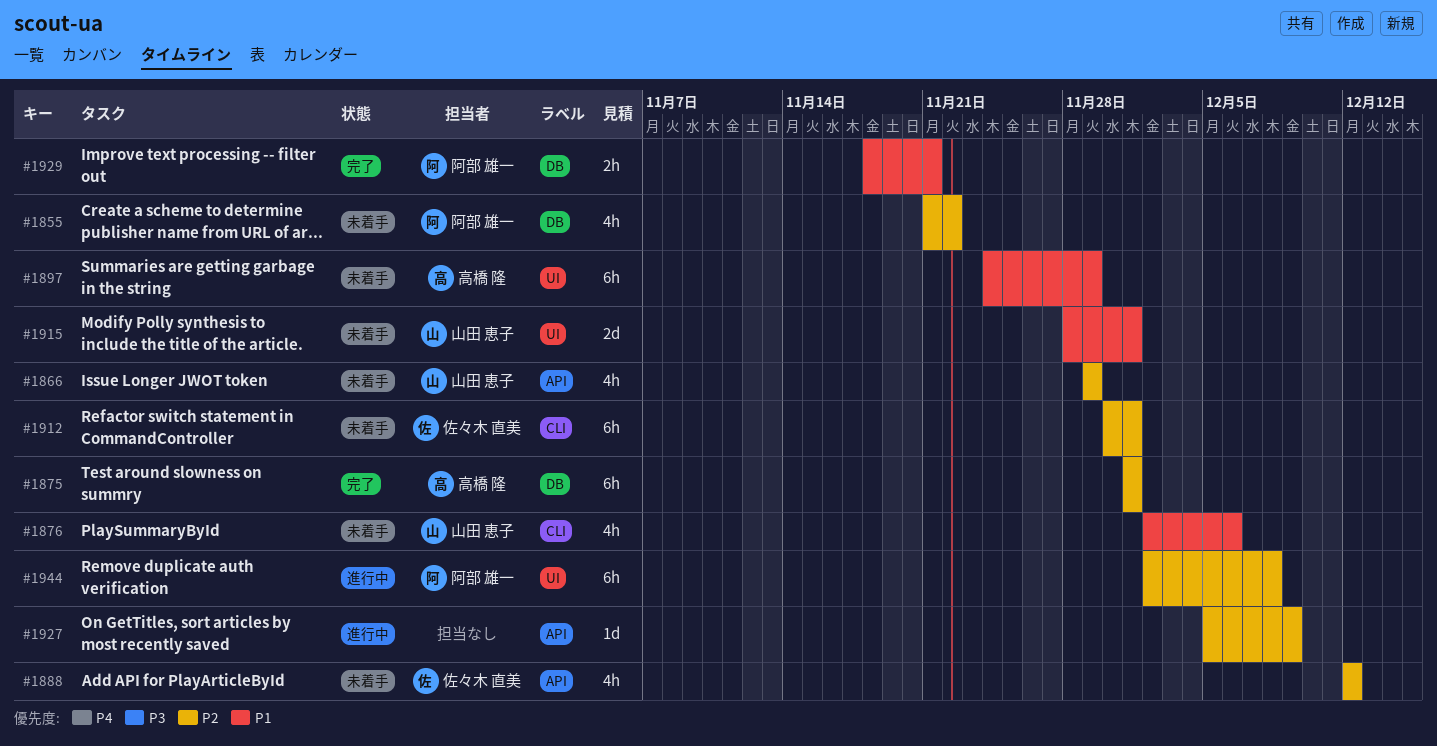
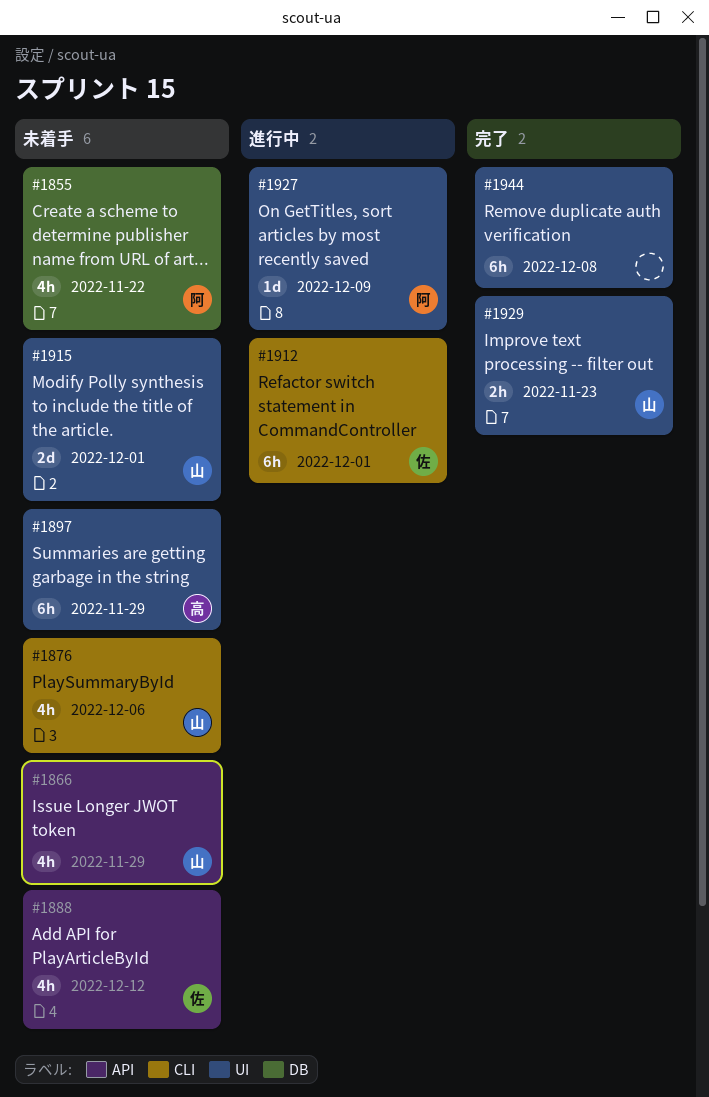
#1875: present -> none
#1912, status: 未着手 -> 進行中
#1927, owner: none -> 阿部 雄一
#1927, label: API -> UI
#1929, owner: 阿部 雄一 -> 山田 恵子
#1929, label: DB -> UI
#1929, due: Nov 21 -> Nov 23
#1944, status: 進行中 -> 完了
#1944, owner: 阿部 雄一 -> none

